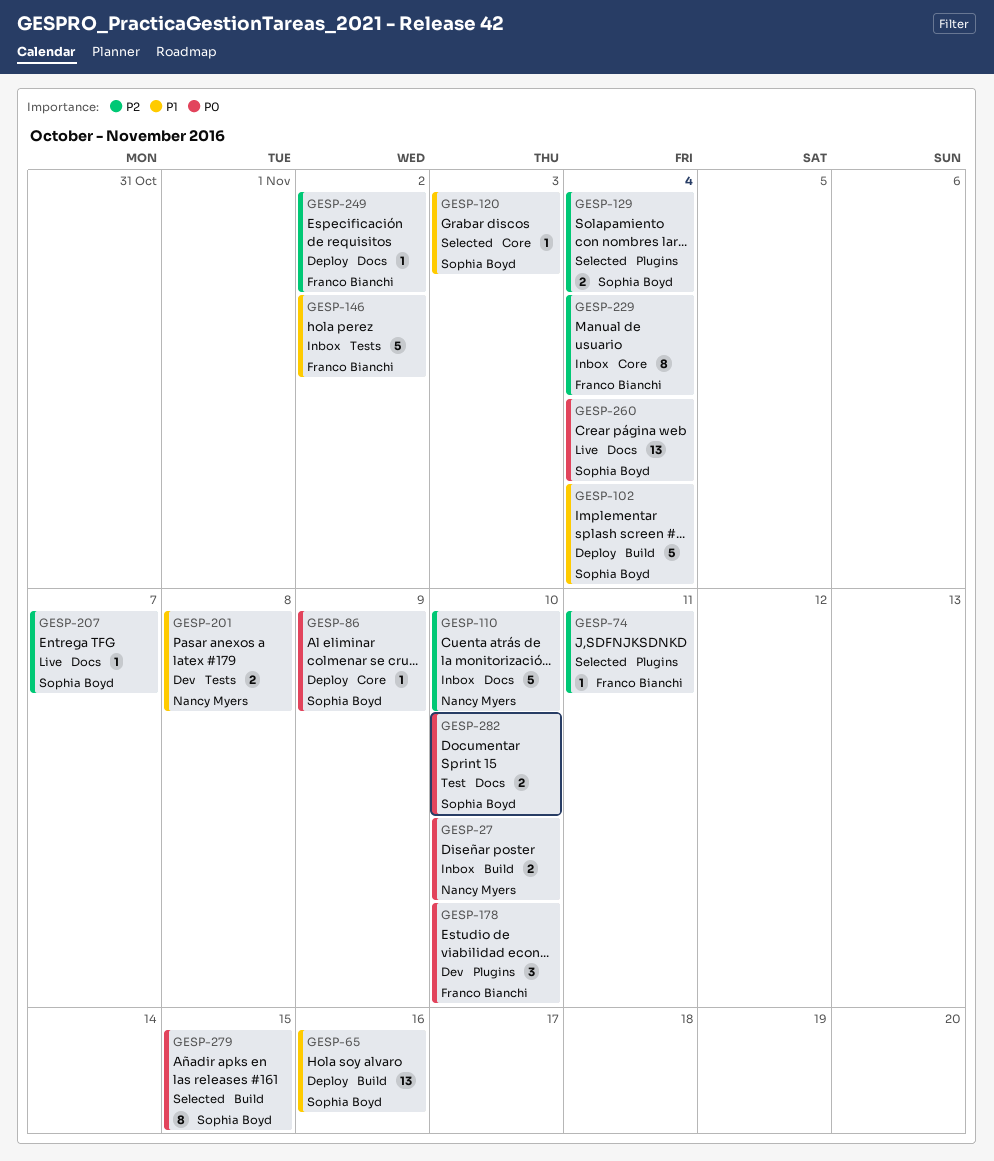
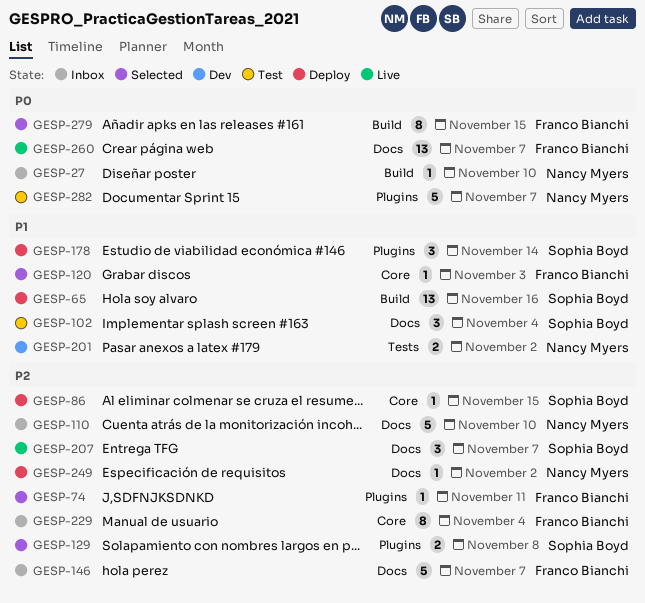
GESP-27, estimate: 2 -> 1
GESP-86, priority: P0 -> P2
GESP-86, due: Nov 9 -> Nov 15
GESP-102, status: Deploy -> Test
GESP-102, label: Build -> Docs
GESP-102, estimate: 5 -> 3
GESP-120, owner: Sophia Boyd -> Franco Bianchi
GESP-129, due: Nov 4 -> Nov 8
GESP-146, priority: P1 -> P2
GESP-146, label: Tests -> Docs
GESP-146, due: Nov 2 -> Nov 7
GESP-178, status: Dev -> Deploy
GESP-178, owner: Franco Bianchi -> Sophia Boyd
GESP-178, priority: P0 -> P1
GESP-178, due: Nov 10 -> Nov 14
GESP-201, due: Nov 8 -> Nov 2
GESP-207, estimate: 1 -> 3
GESP-249, owner: Franco Bianchi -> Nancy Myers
GESP-260, owner: Sophia Boyd -> Franco Bianchi
GESP-260, due: Nov 4 -> Nov 7
GESP-279, owner: Sophia Boyd -> Franco Bianchi
GESP-282, owner: Sophia Boyd -> Nancy Myers
GESP-282, label: Docs -> Plugins
GESP-282, estimate: 2 -> 5
GESP-282, due: Nov 10 -> Nov 7

